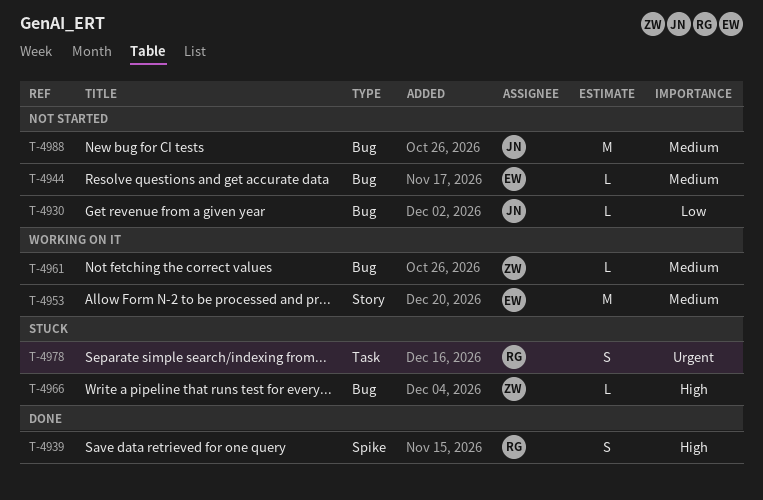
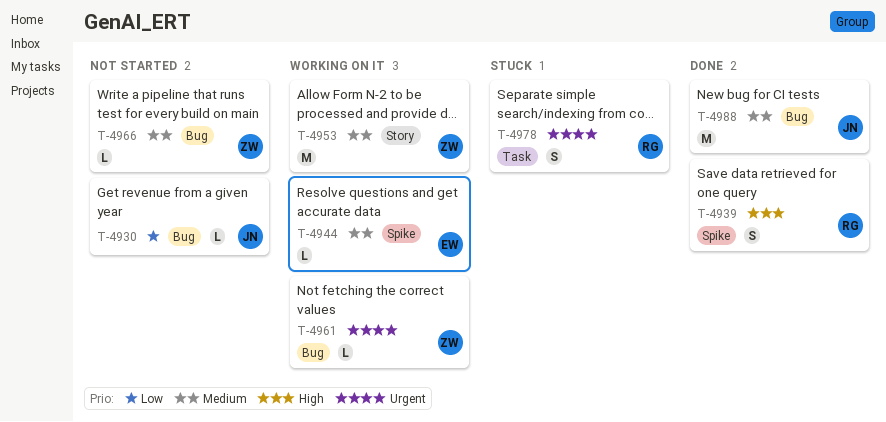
T-4944, status: Not started -> Working on it
T-4944, label: Bug -> Spike
T-4953, owner: EW -> ZW
T-4961, priority: Medium -> Urgent
T-4966, status: Stuck -> Not started
T-4966, priority: High -> Medium
T-4988, status: Not started -> Done

